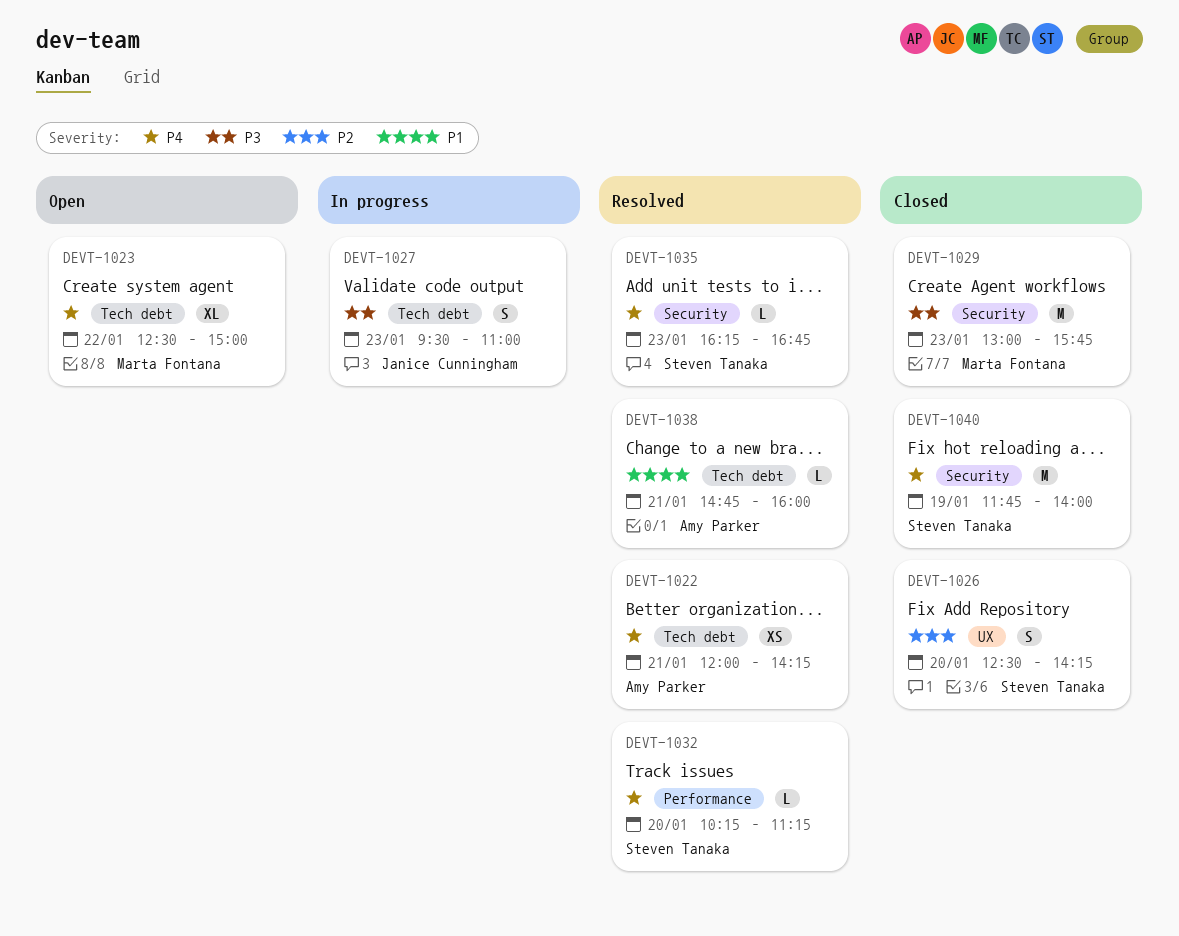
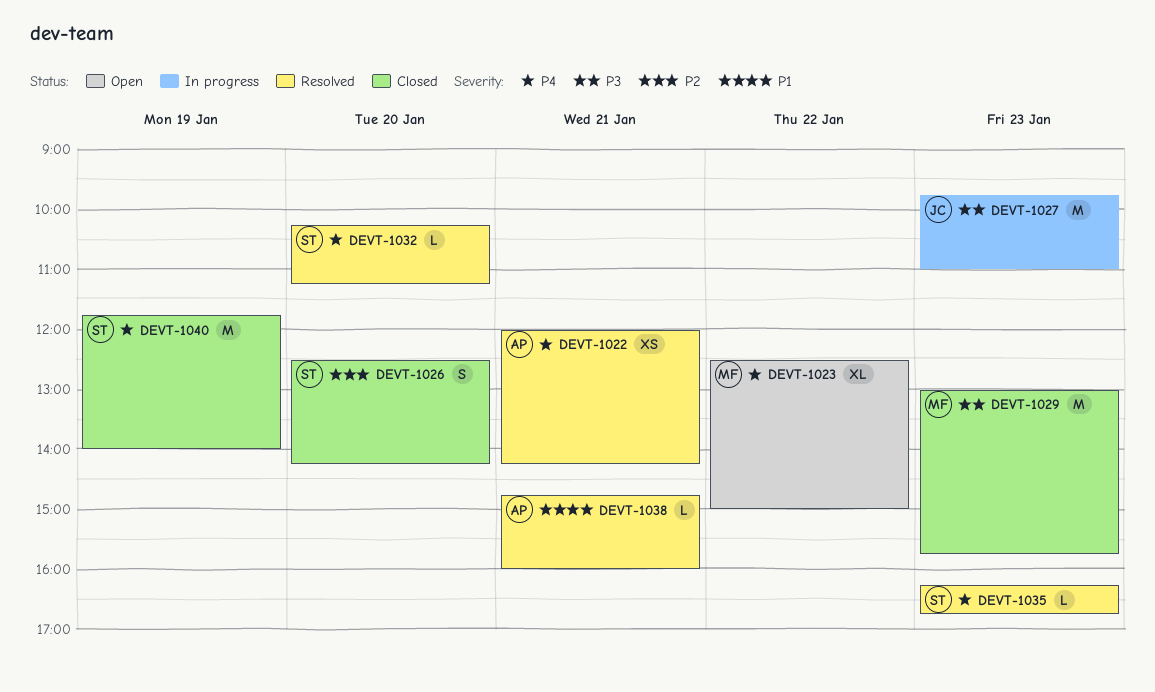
DEVT-1027, estimate: S -> M
DEVT-1027, begins: 09:30 -> 09:45

